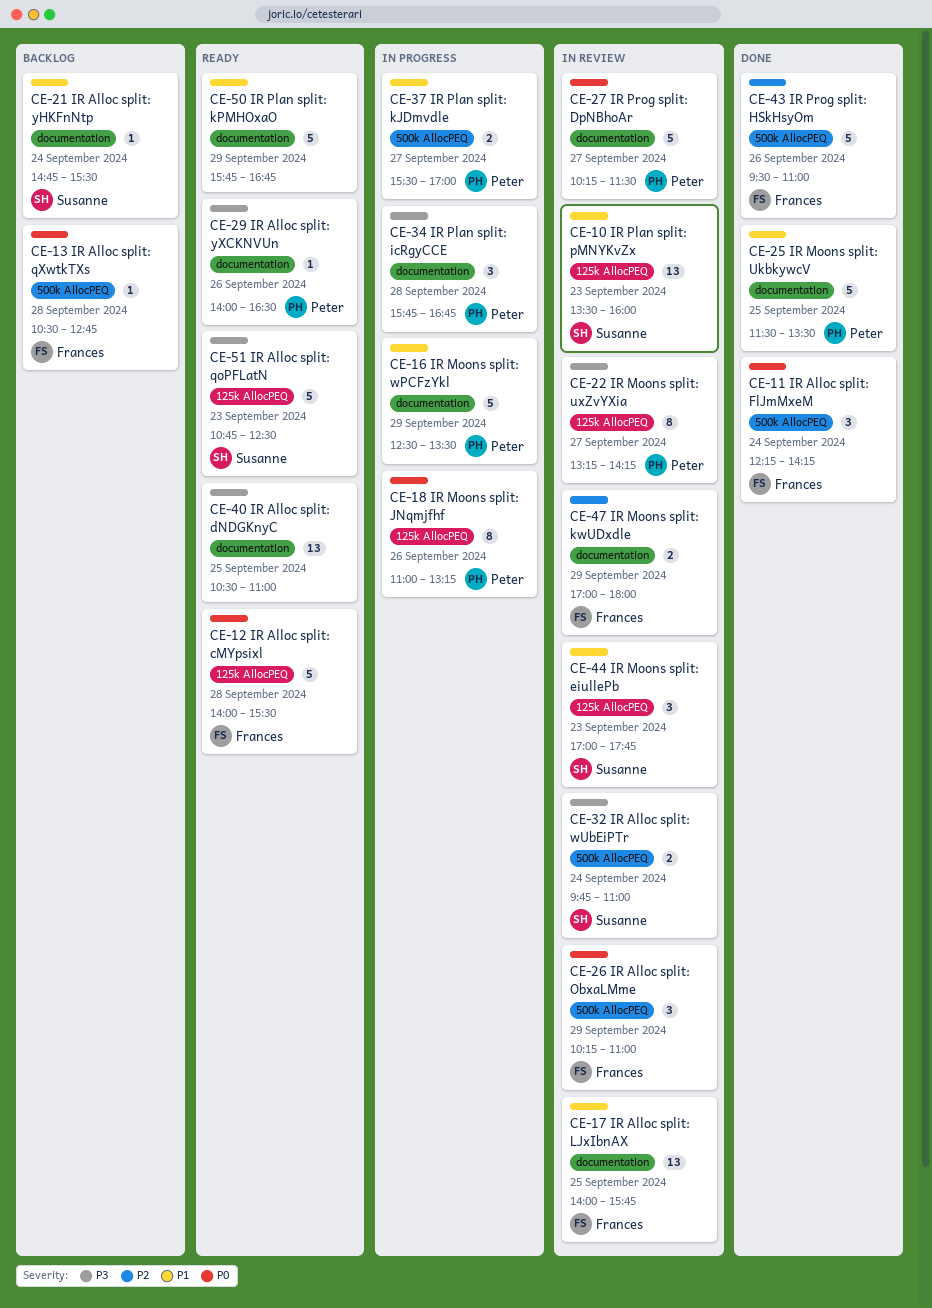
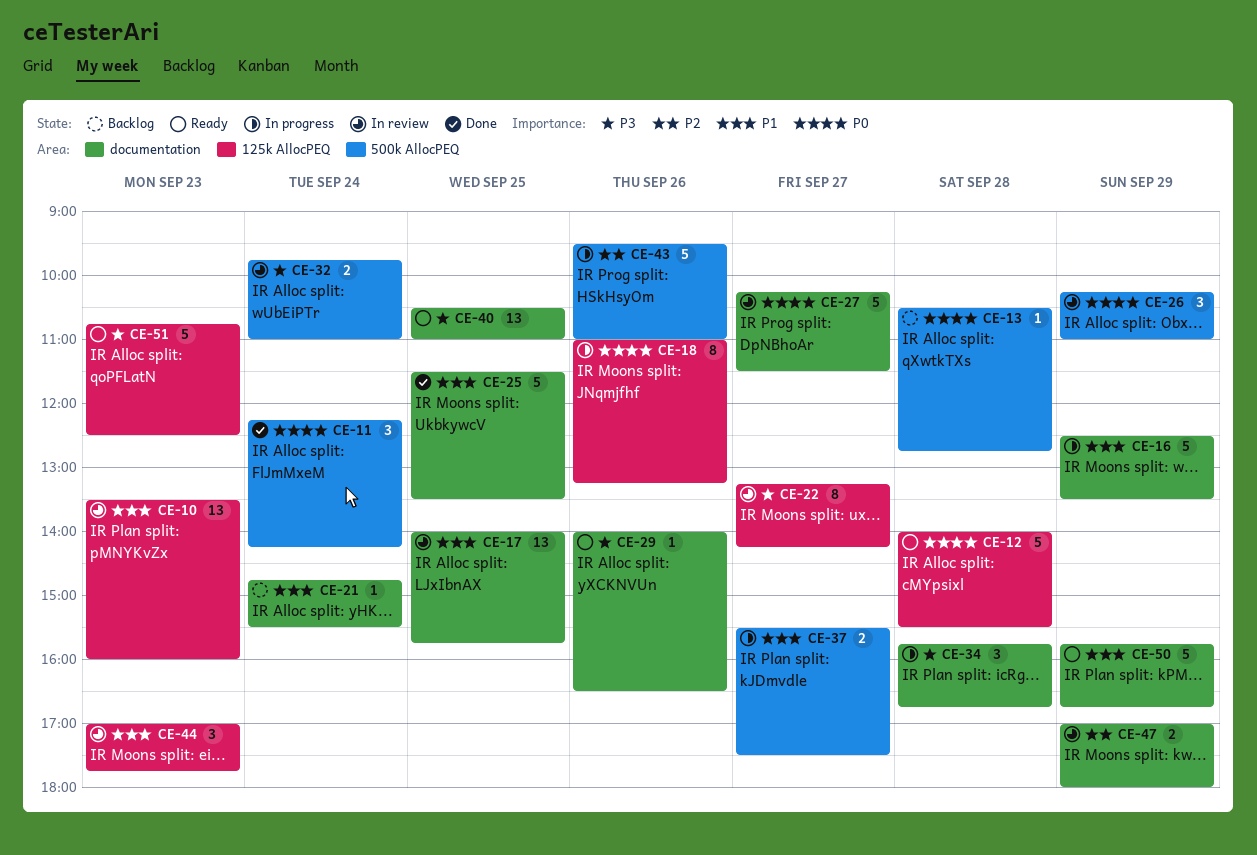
CE-37, ends: 17:00 -> 17:30
CE-43, status: Done -> In progress

